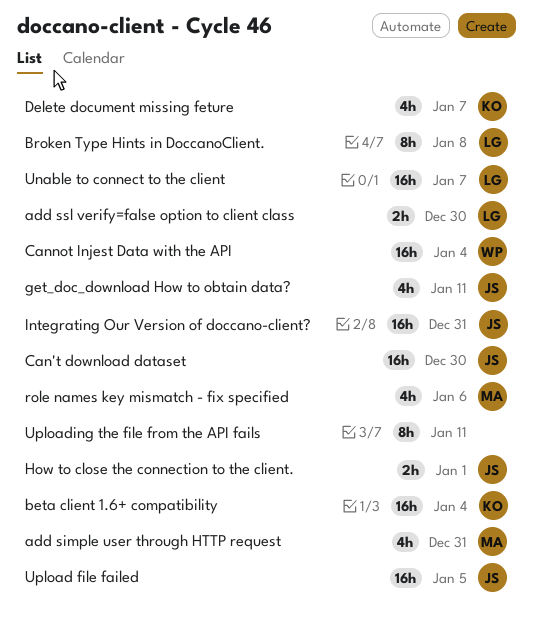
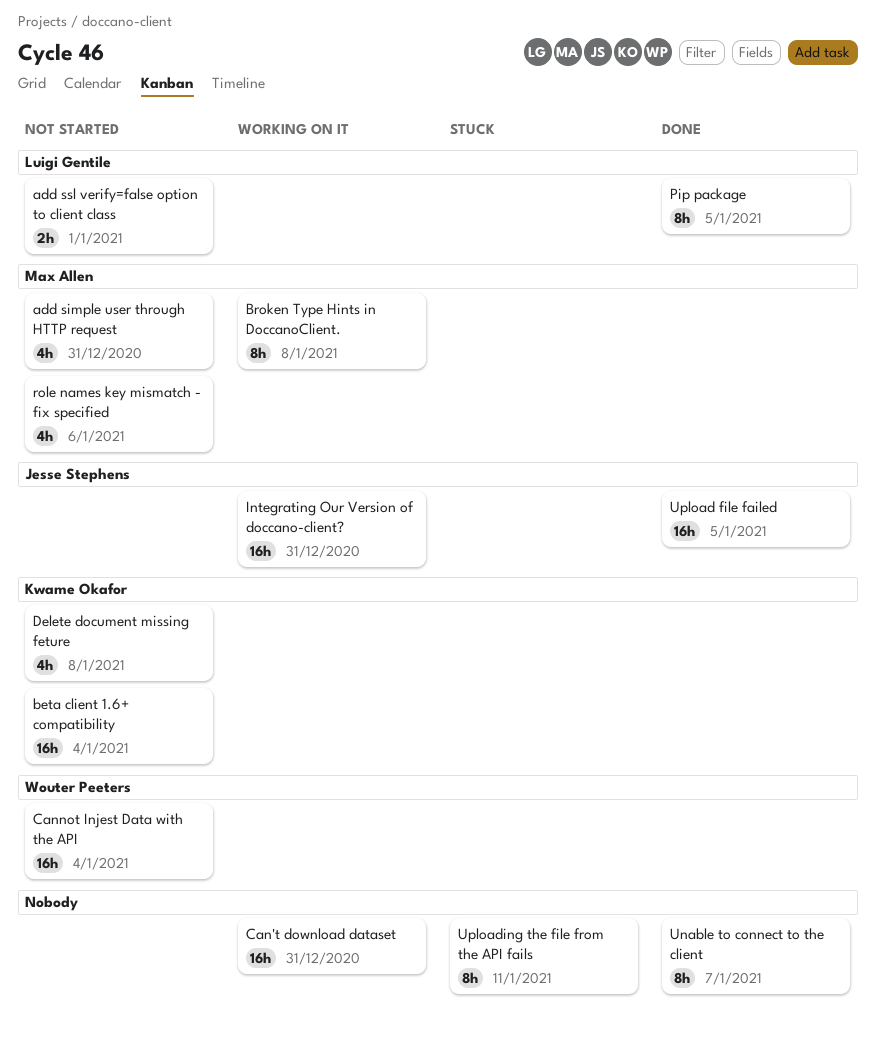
add ssl verify=false option to client class, due: Dec 30 -> Jan 1
Broken Type Hints in DoccanoClient., owner: Luigi Gentile -> Max Allen
Can't download dataset, owner: Jesse Stephens -> none
Can't download dataset, due: Dec 30 -> Dec 31
Delete document missing feture, due: Jan 7 -> Jan 8
get_doc_download How to obtain data?: present -> none
How to close the connection to the client.: present -> none
Pip package: none -> present
Unable to connect to the client, owner: Luigi Gentile -> none
Unable to connect to the client, estimate: 16h -> 8h

